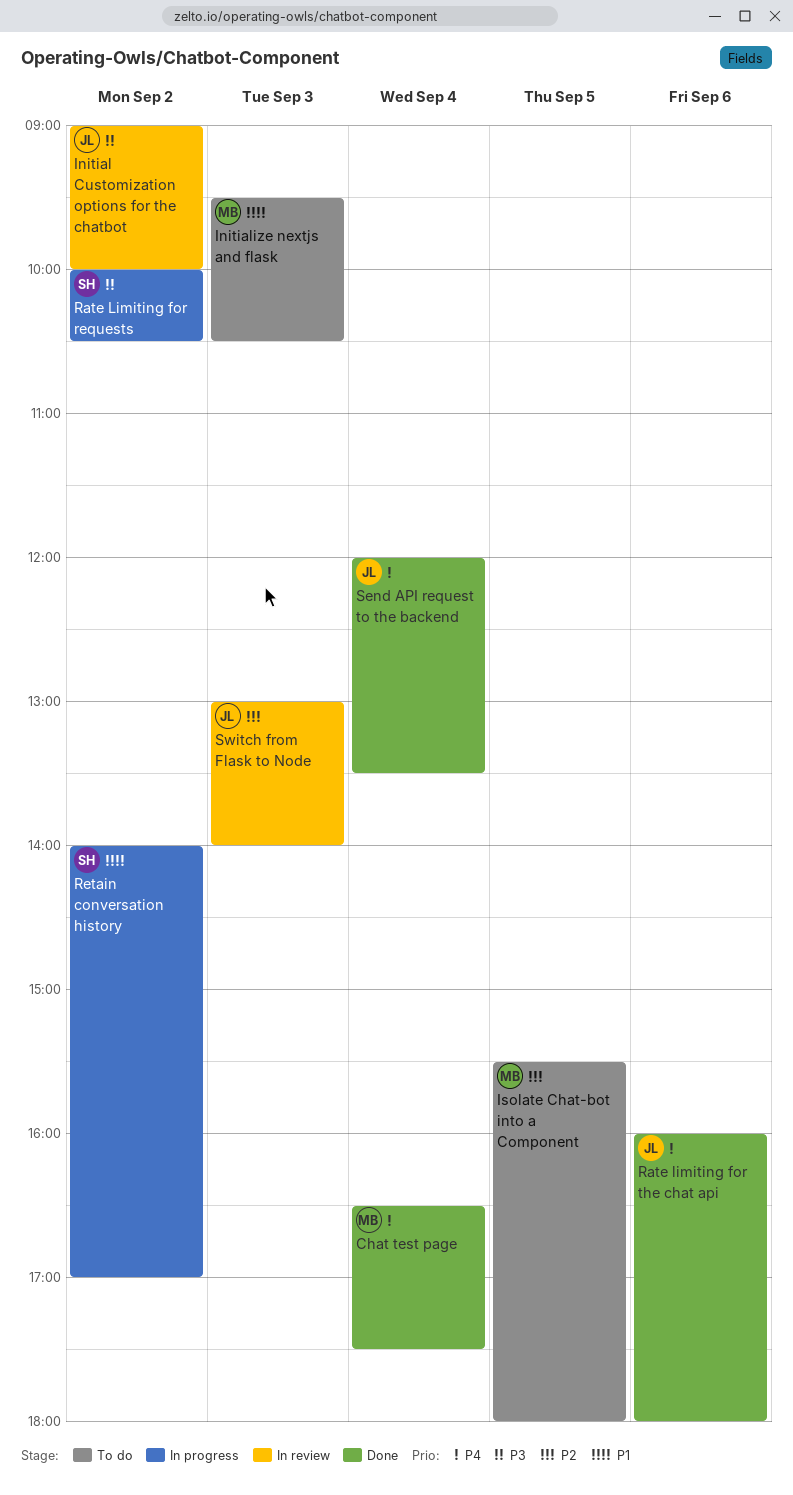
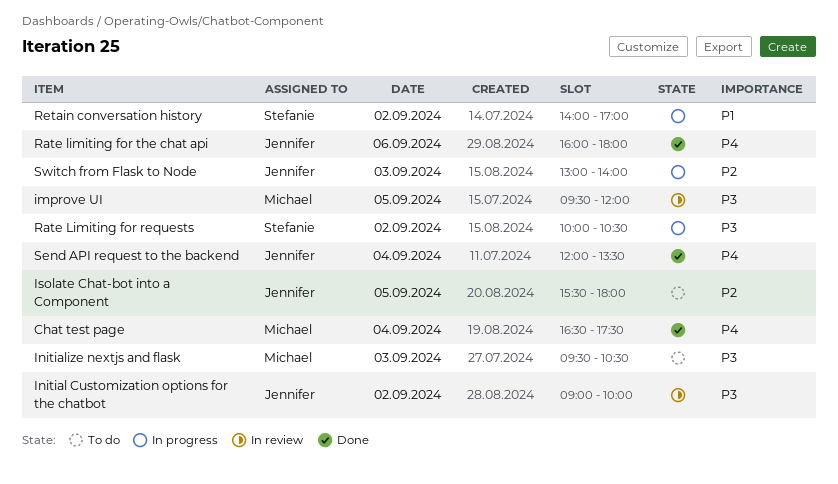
improve UI: none -> present
Initialize nextjs and flask, priority: P1 -> P3
Isolate Chat-bot into a Component, owner: Michael -> Jennifer
Switch from Flask to Node, status: In review -> In progress

